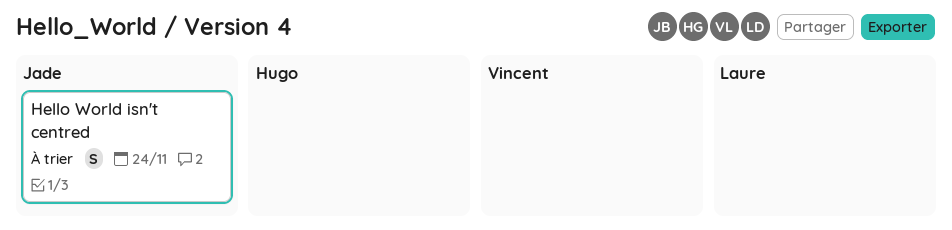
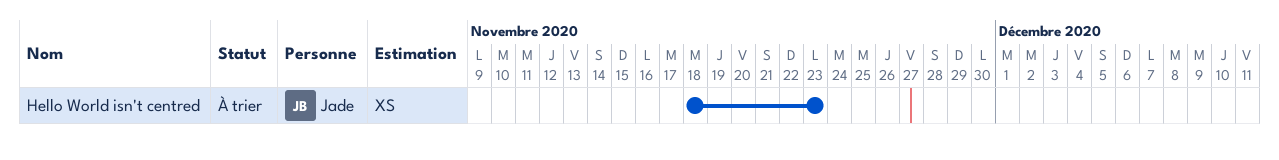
Hello World isn't centred, estimate: S -> XS
Hello World isn't centred, due: Nov 24 -> Nov 23

